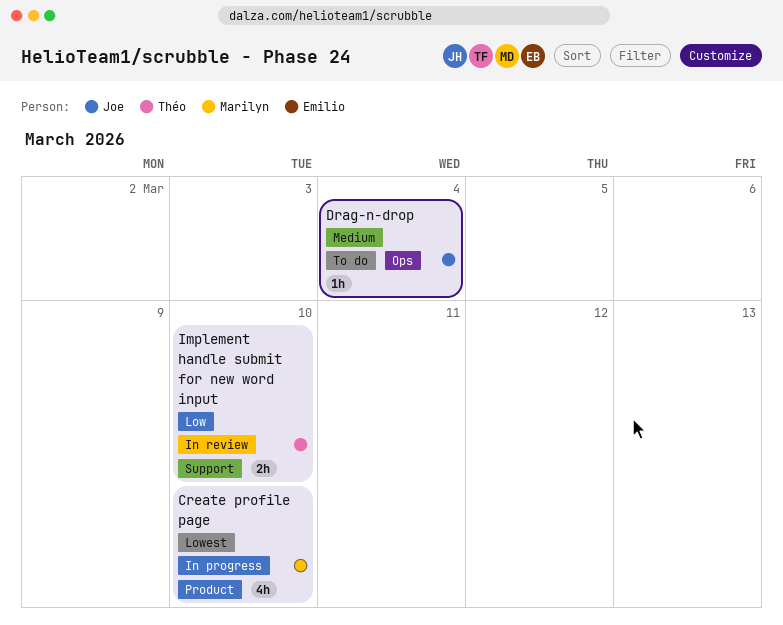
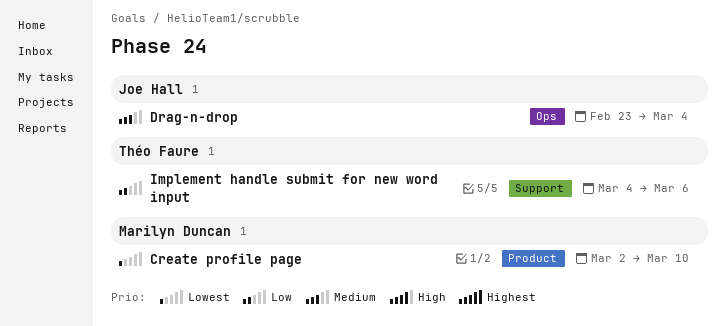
Implement handle submit for new word input, due: Mar 10 -> Mar 6

